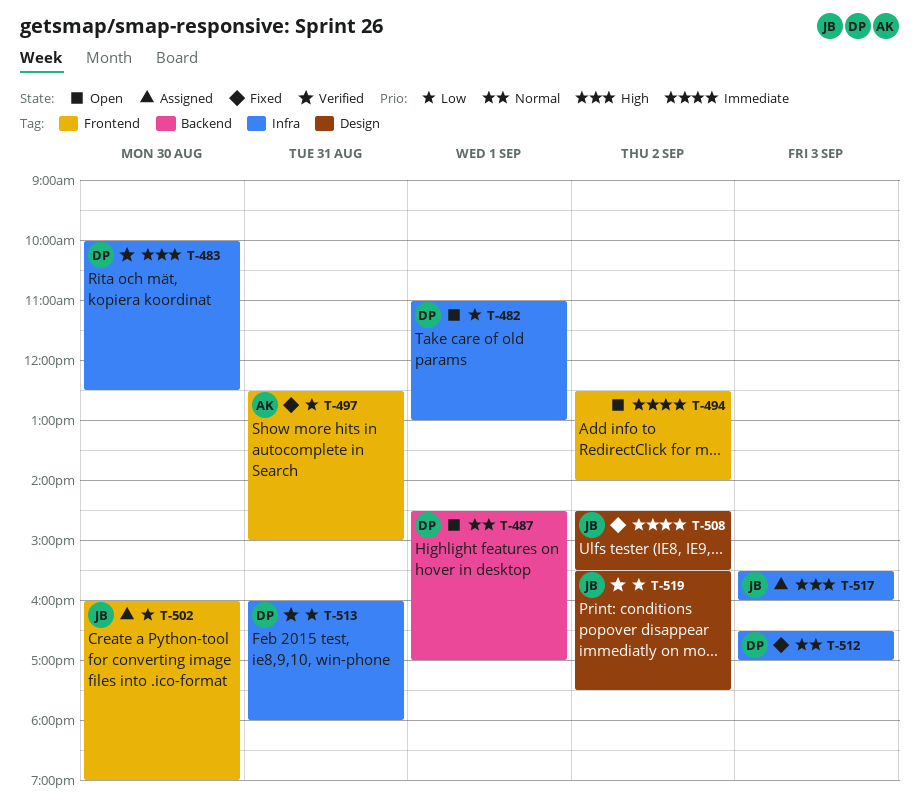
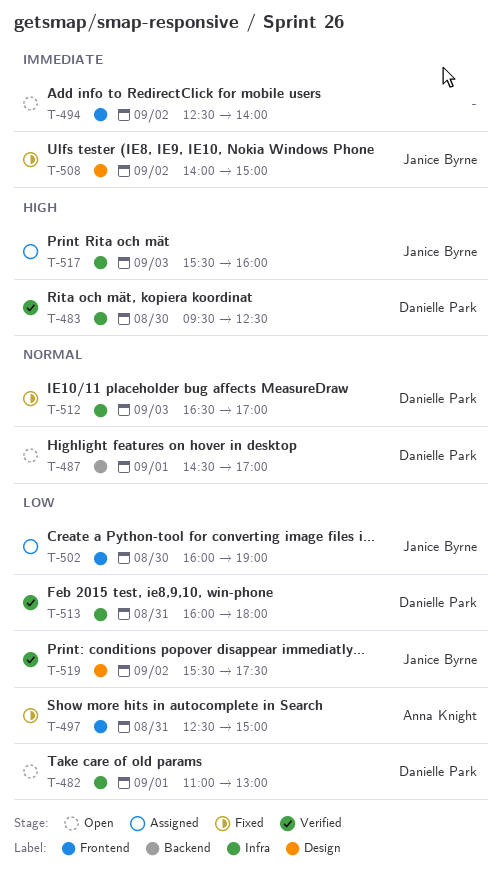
T-483, begins: 10:00 -> 09:30
T-508, begins: 14:30 -> 14:00
T-508, ends: 15:30 -> 15:00

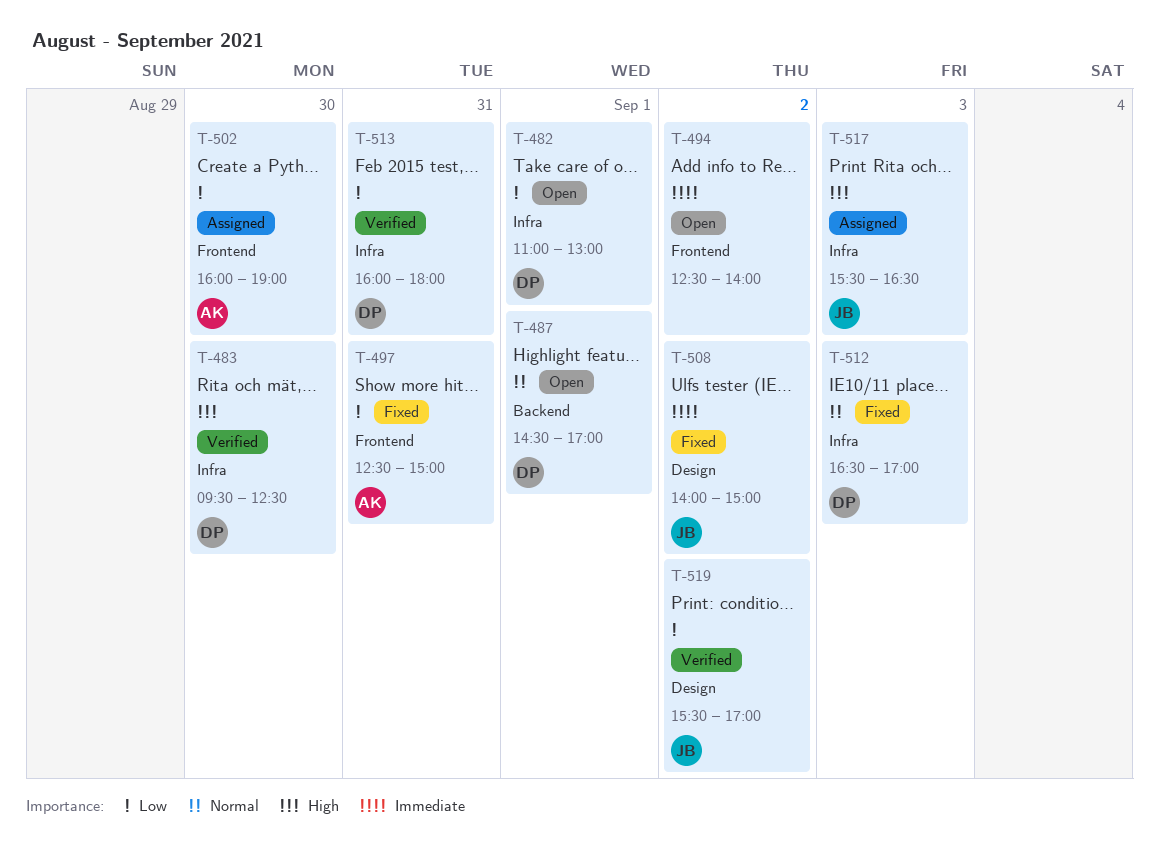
T-502, owner: Janice Byrne -> Anna Knight
T-517, ends: 16:00 -> 16:30
T-519, ends: 17:30 -> 17:00

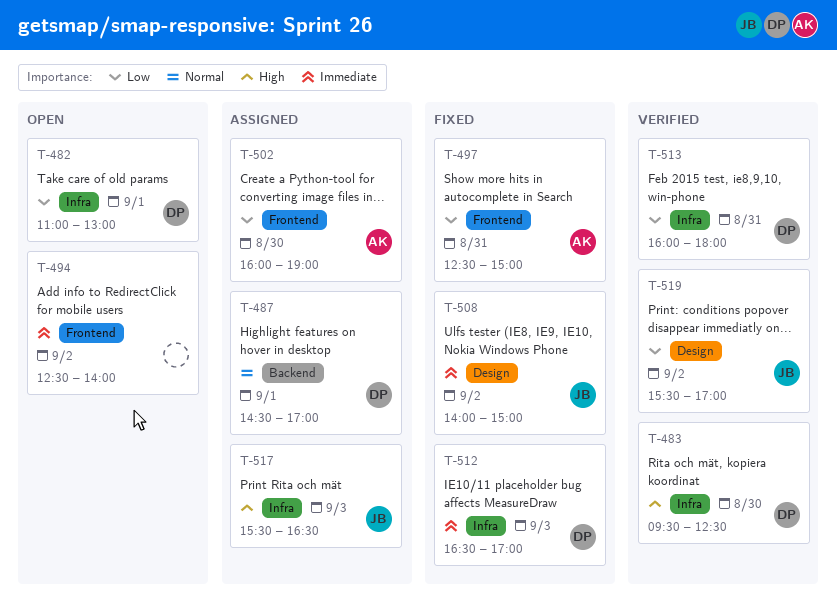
T-487, status: Open -> Assigned
T-512, priority: Normal -> Immediate

